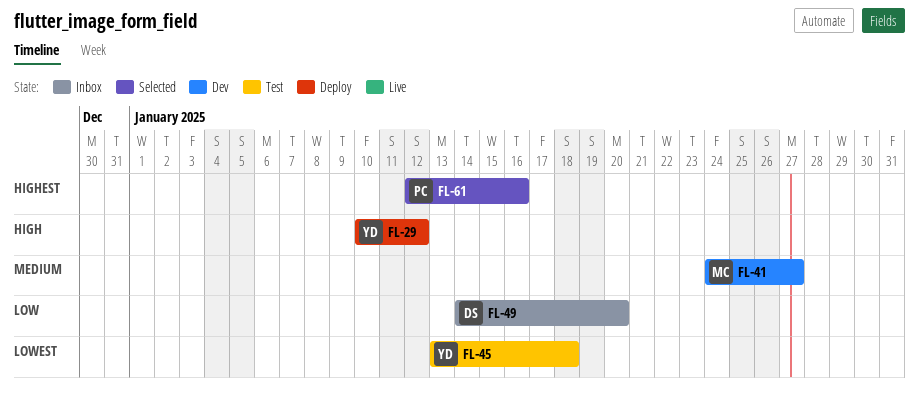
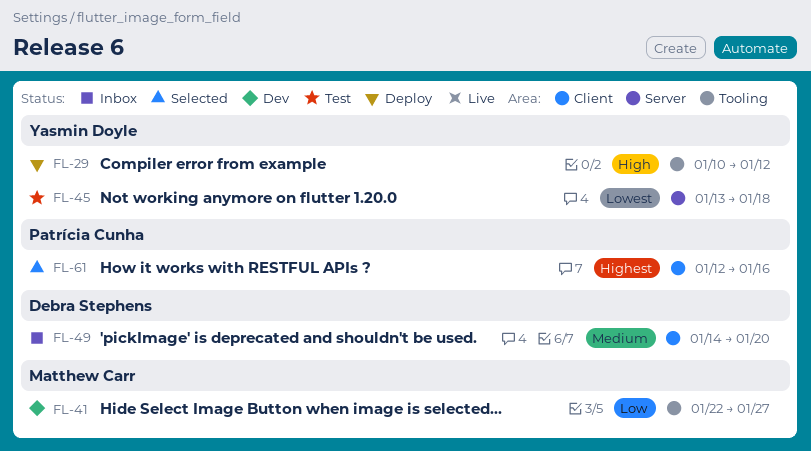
FL-41, priority: Medium -> Low
FL-41, start: Jan 24 -> Jan 22
FL-49, priority: Low -> Medium

